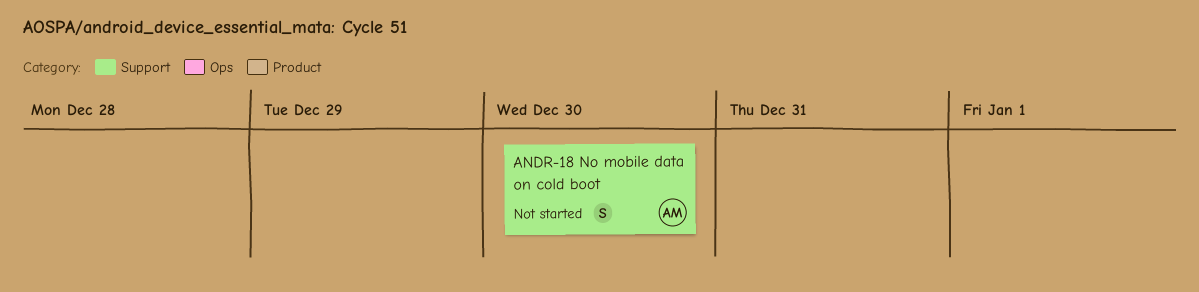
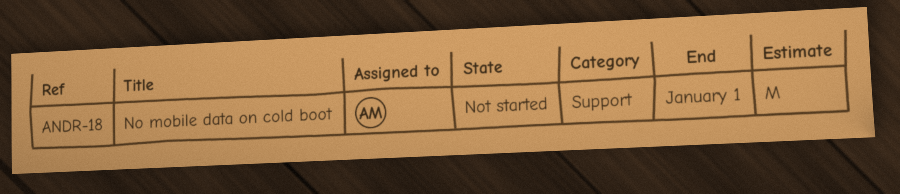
ANDR-18, estimate: S -> M
ANDR-18, due: Dec 30 -> Jan 1

